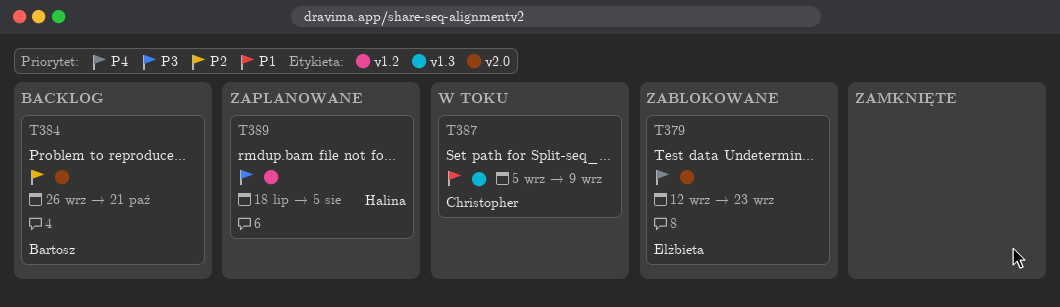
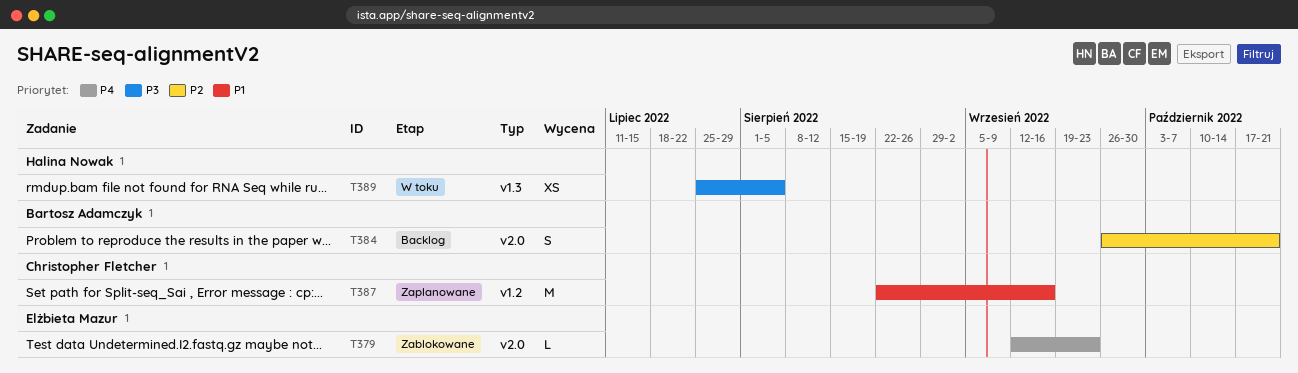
T387, status: W toku -> Zaplanowane
T387, label: v1.3 -> v1.2
T387, start: Sep 5 -> Aug 22
T387, due: Sep 9 -> Sep 16
T389, status: Zaplanowane -> W toku
T389, label: v1.2 -> v1.3
T389, start: Jul 18 -> Jul 25

